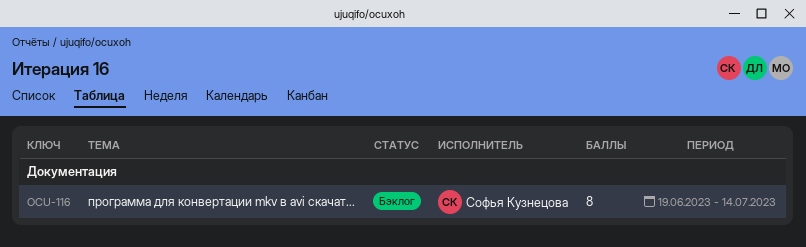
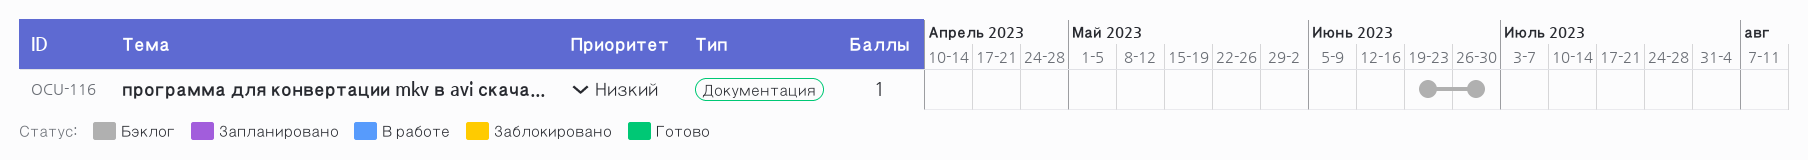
OCU-116, estimate: 8 -> 1
OCU-116, due: Jul 14 -> Jun 30

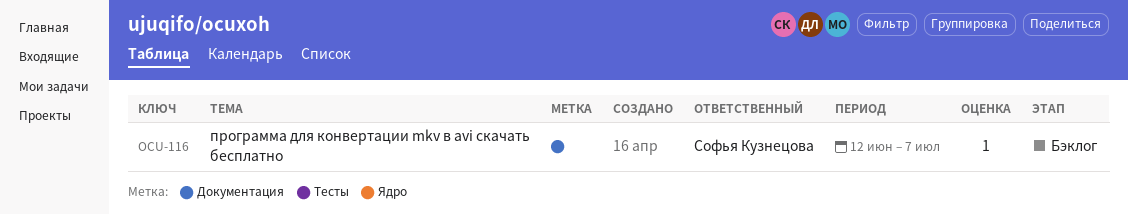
OCU-116, start: Jun 19 -> Jun 12
OCU-116, due: Jun 30 -> Jul 7

